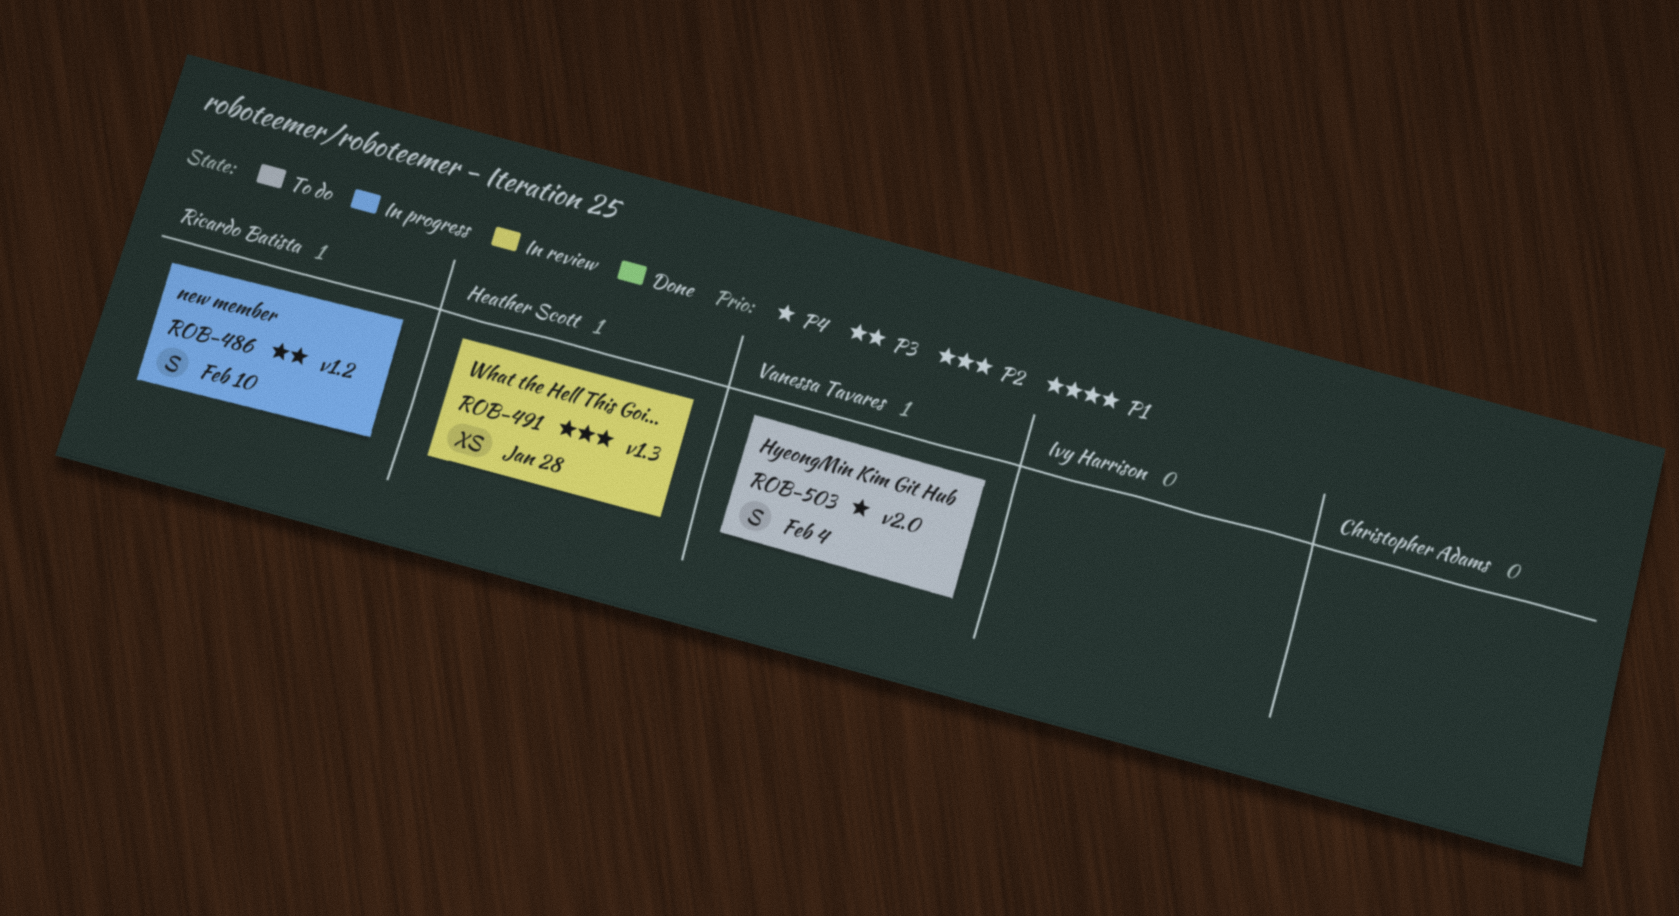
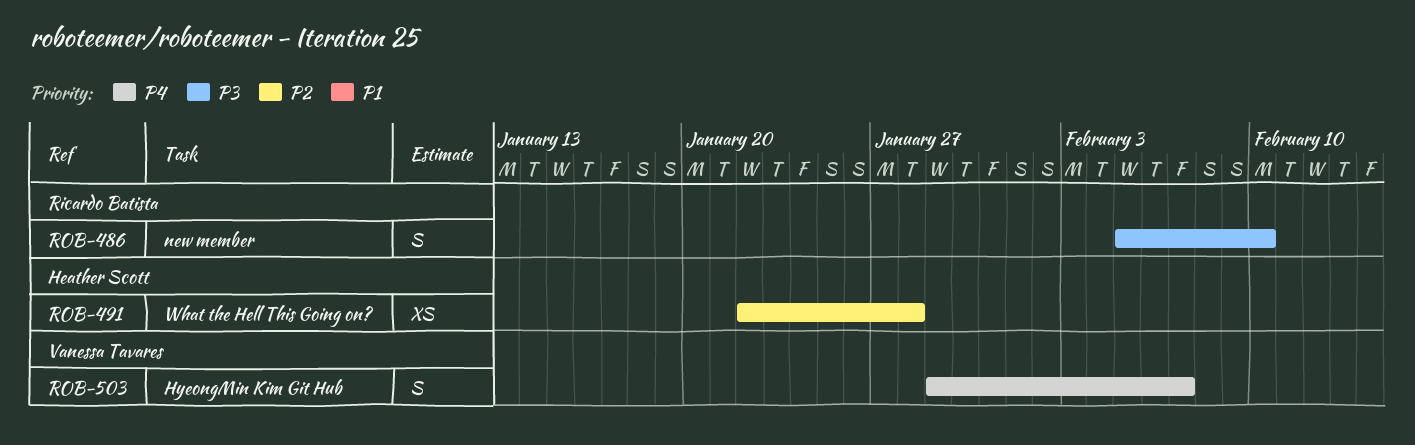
ROB-503, due: Feb 4 -> Feb 7

